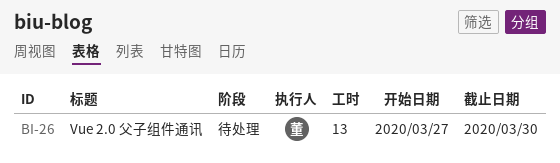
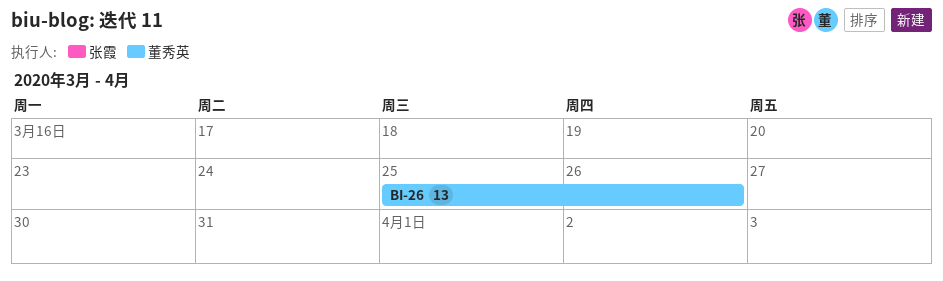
BI-26, start: Mar 27 -> Mar 25
BI-26, due: Mar 30 -> Mar 26

